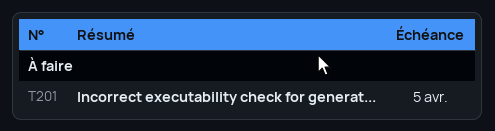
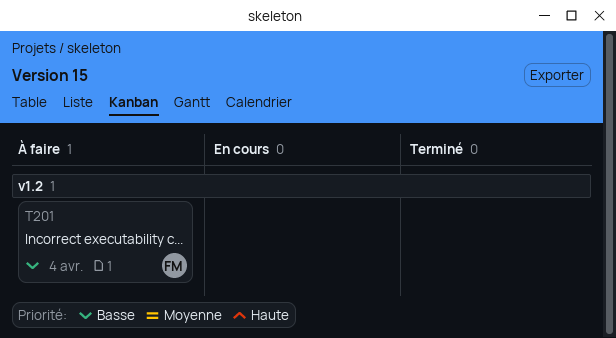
T201, due: Apr 5 -> Apr 4

